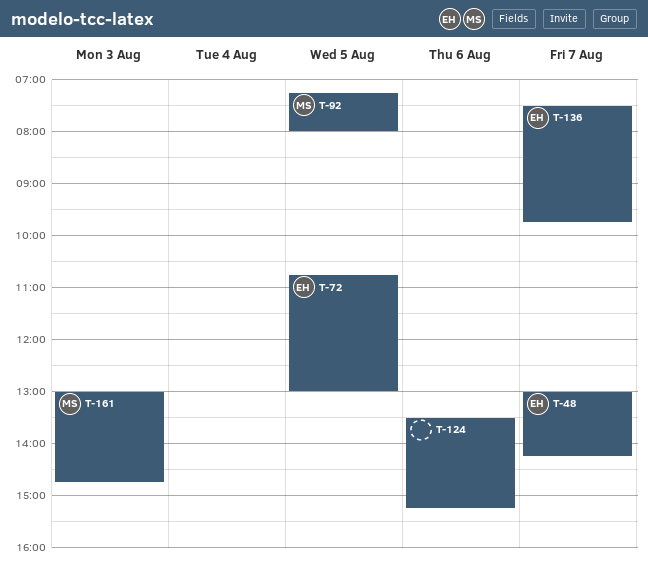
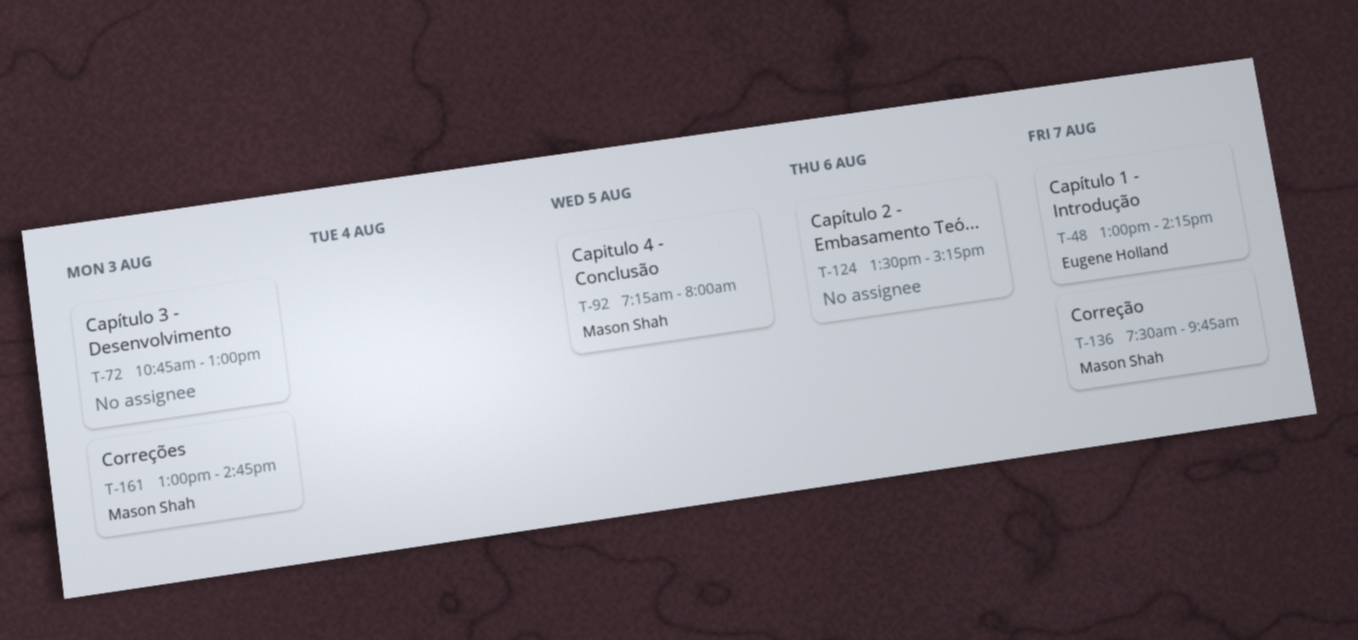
T-72, owner: Eugene Holland -> none
T-72, day: Aug 5 -> Aug 3
T-136, owner: Eugene Holland -> Mason Shah

